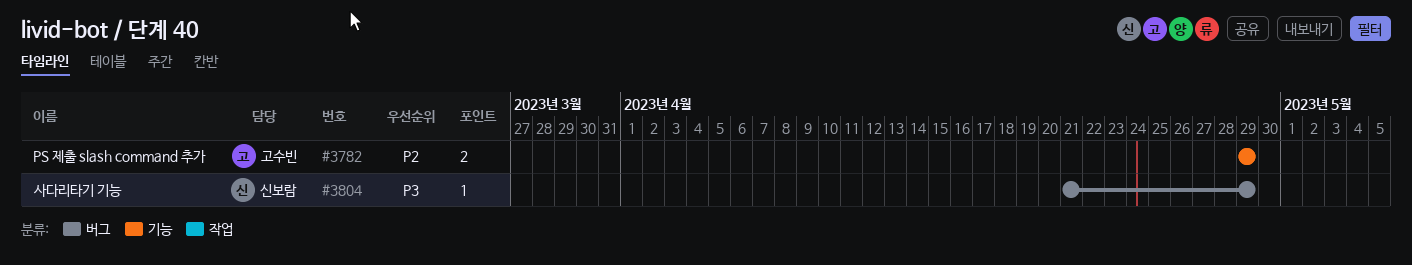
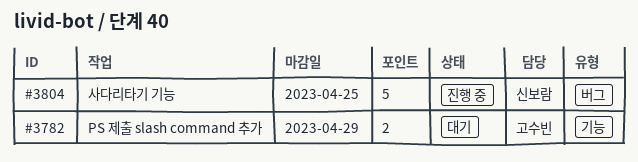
#3804, estimate: 1 -> 5
#3804, due: Apr 29 -> Apr 25

